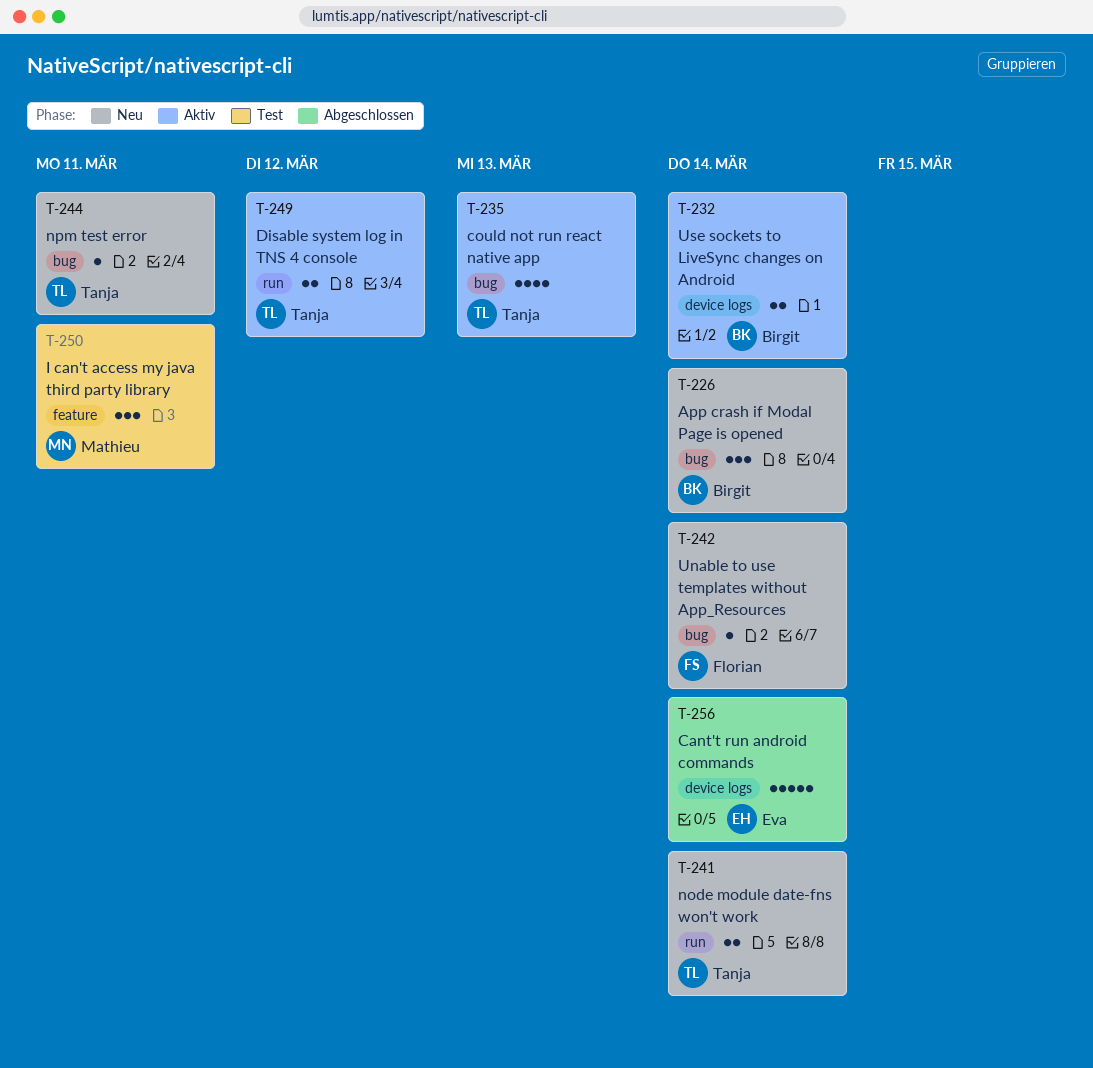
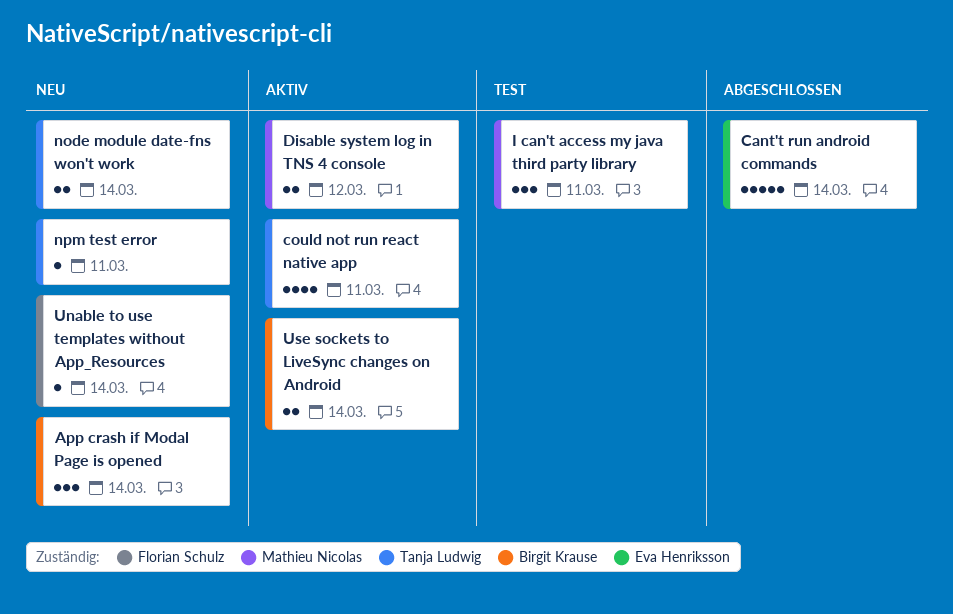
could not run react native app, due: Mar 13 -> Mar 11
Disable system log in TNS 4 console, owner: Tanja Ludwig -> Mathieu Nicolas

